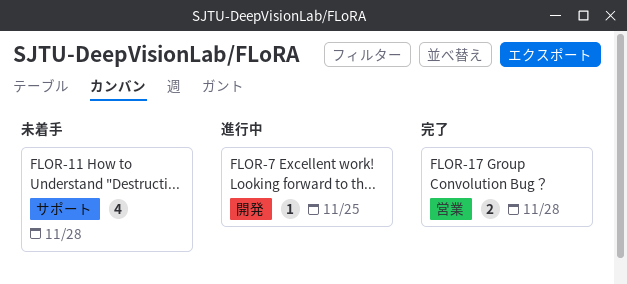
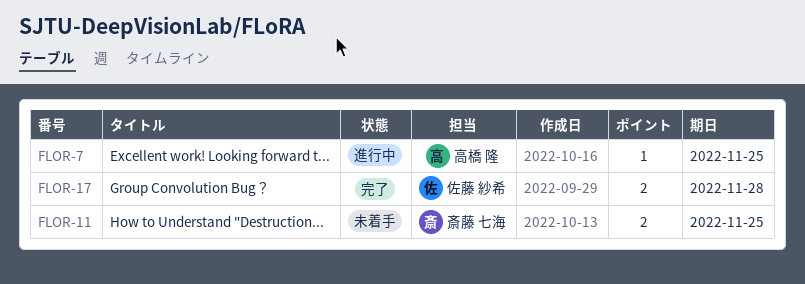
FLOR-11, estimate: 4 -> 2
FLOR-11, due: Nov 28 -> Nov 25

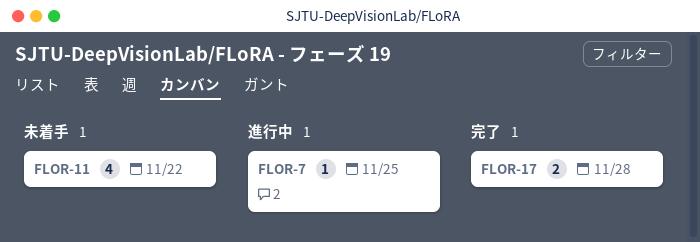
FLOR-11, estimate: 2 -> 4
FLOR-11, due: Nov 25 -> Nov 22

